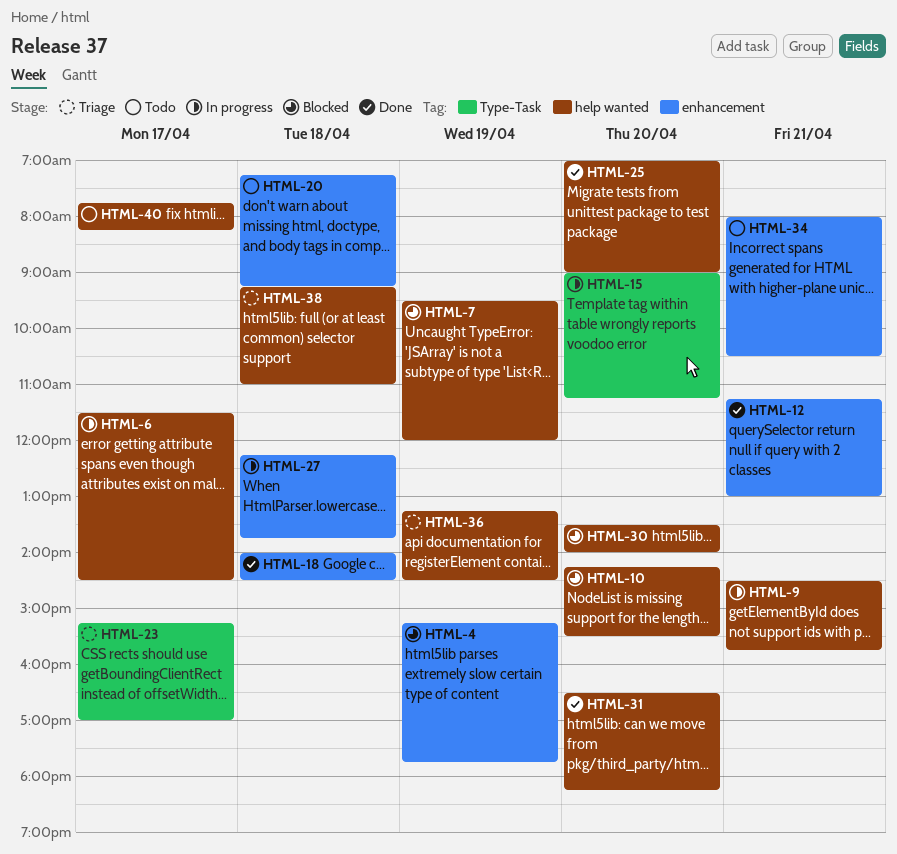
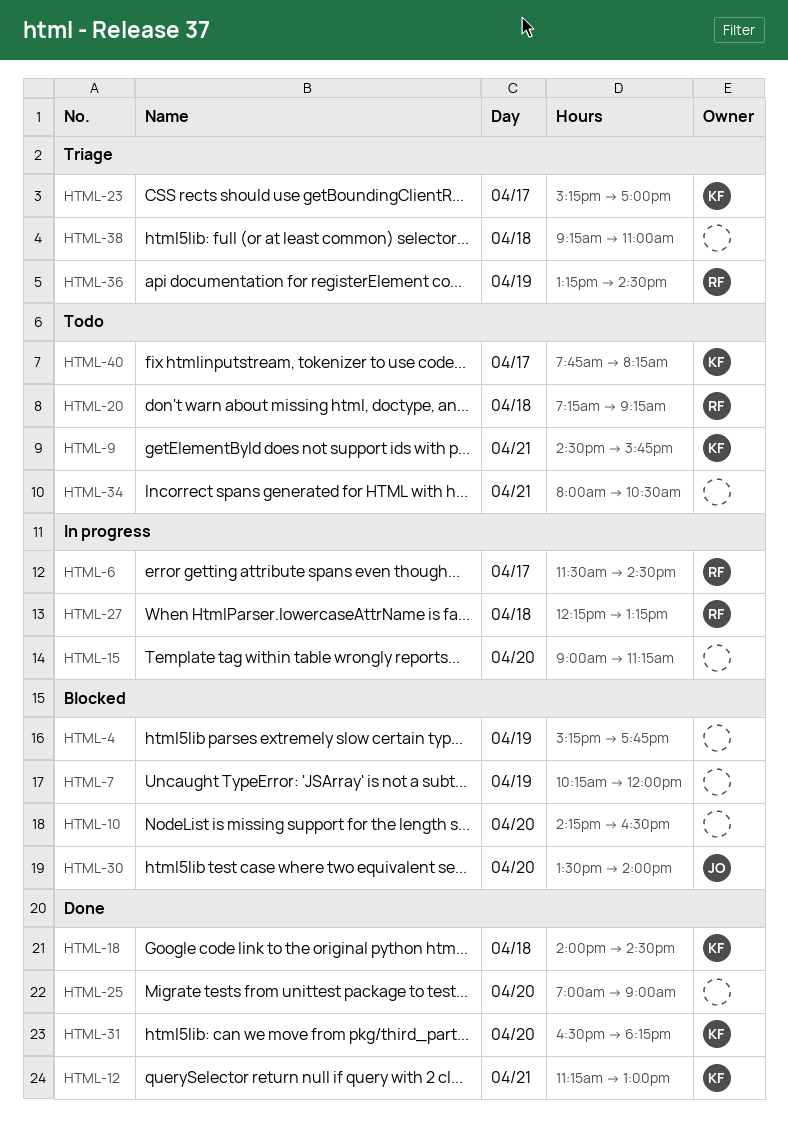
HTML-7, begins: 09:30 -> 10:15
HTML-9, status: In progress -> Todo
HTML-10, ends: 15:30 -> 16:30
HTML-27, ends: 13:45 -> 13:15

